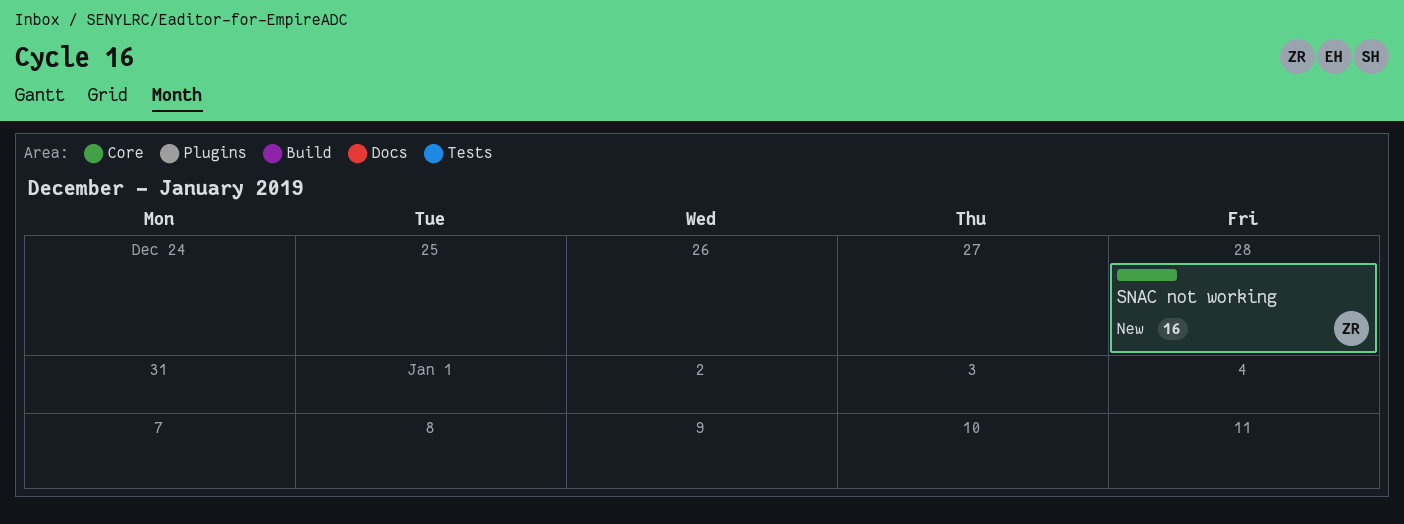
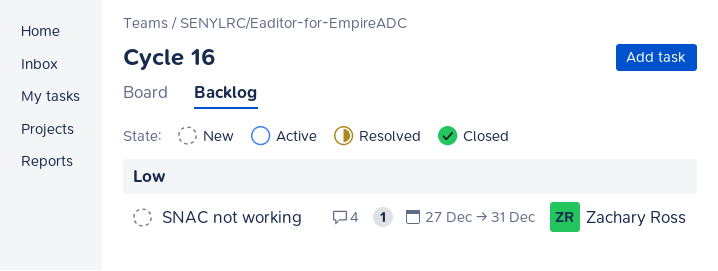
SNAC not working, estimate: 16 -> 1
SNAC not working, due: Dec 28 -> Dec 31

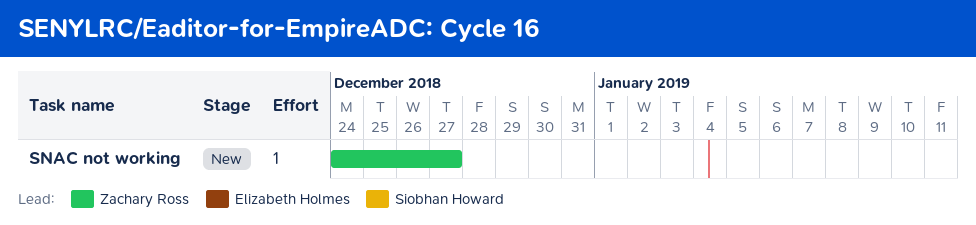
SNAC not working, start: Dec 27 -> Dec 24
SNAC not working, due: Dec 31 -> Dec 27

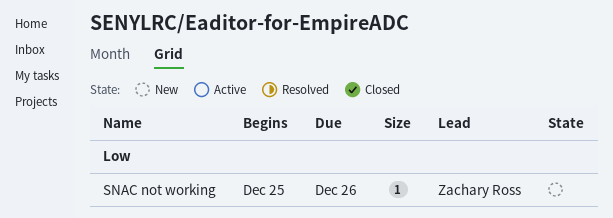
SNAC not working, start: Dec 24 -> Dec 25
SNAC not working, due: Dec 27 -> Dec 26

